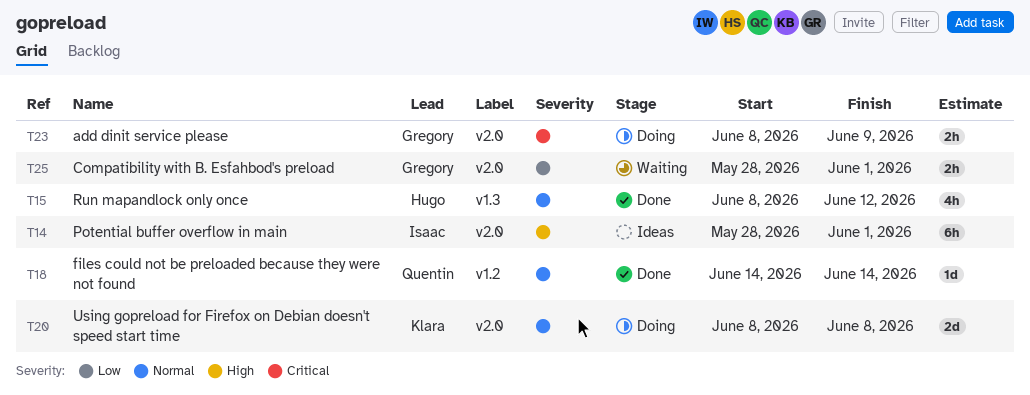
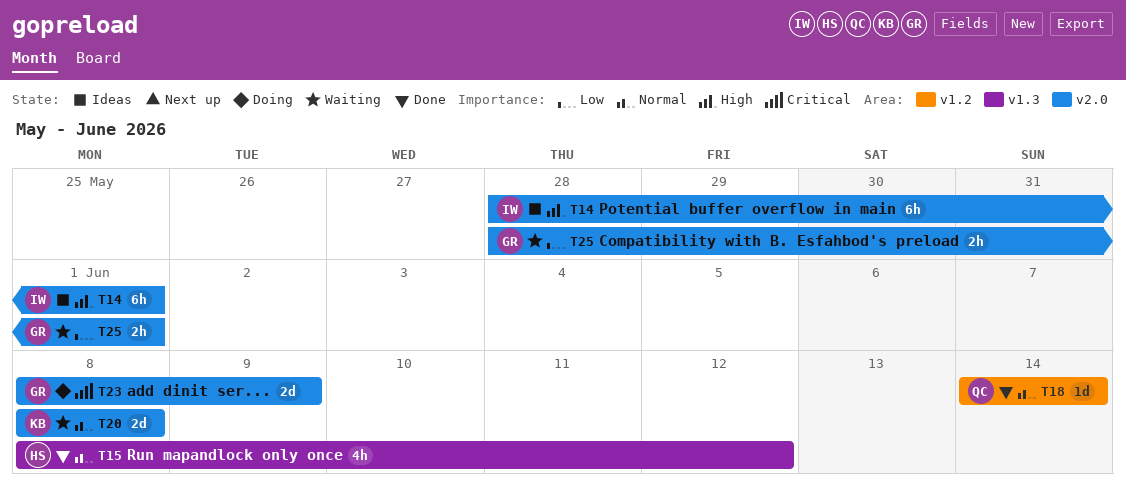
T20, status: Doing -> Waiting
T23, estimate: 2h -> 2d

